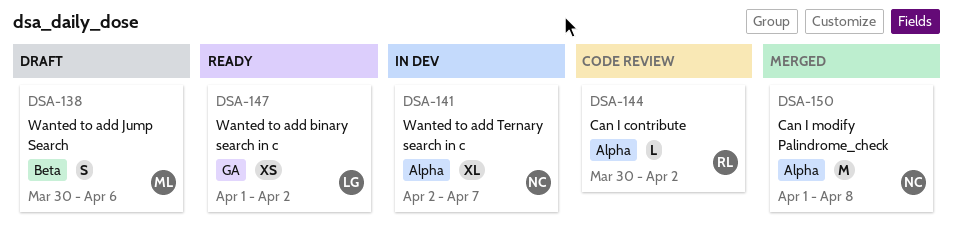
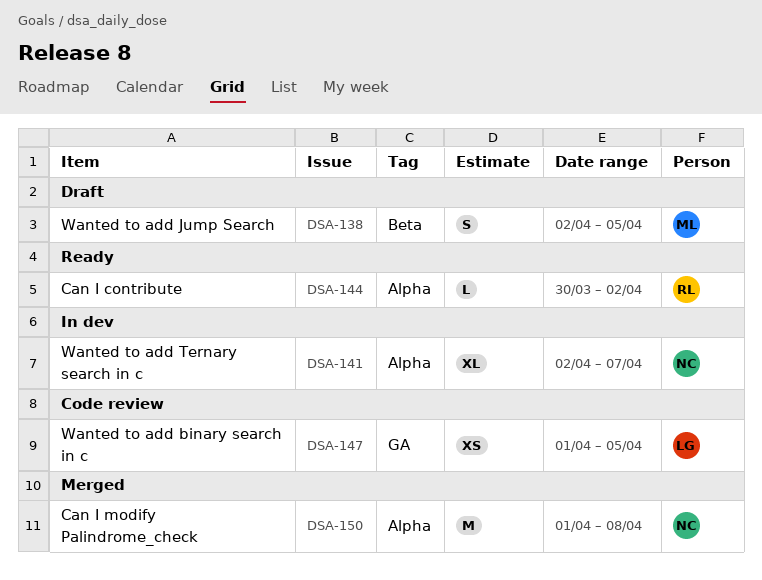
DSA-138, start: Mar 30 -> Apr 2
DSA-138, due: Apr 6 -> Apr 5
DSA-144, status: Code review -> Ready
DSA-147, status: Ready -> Code review
DSA-147, due: Apr 2 -> Apr 5

